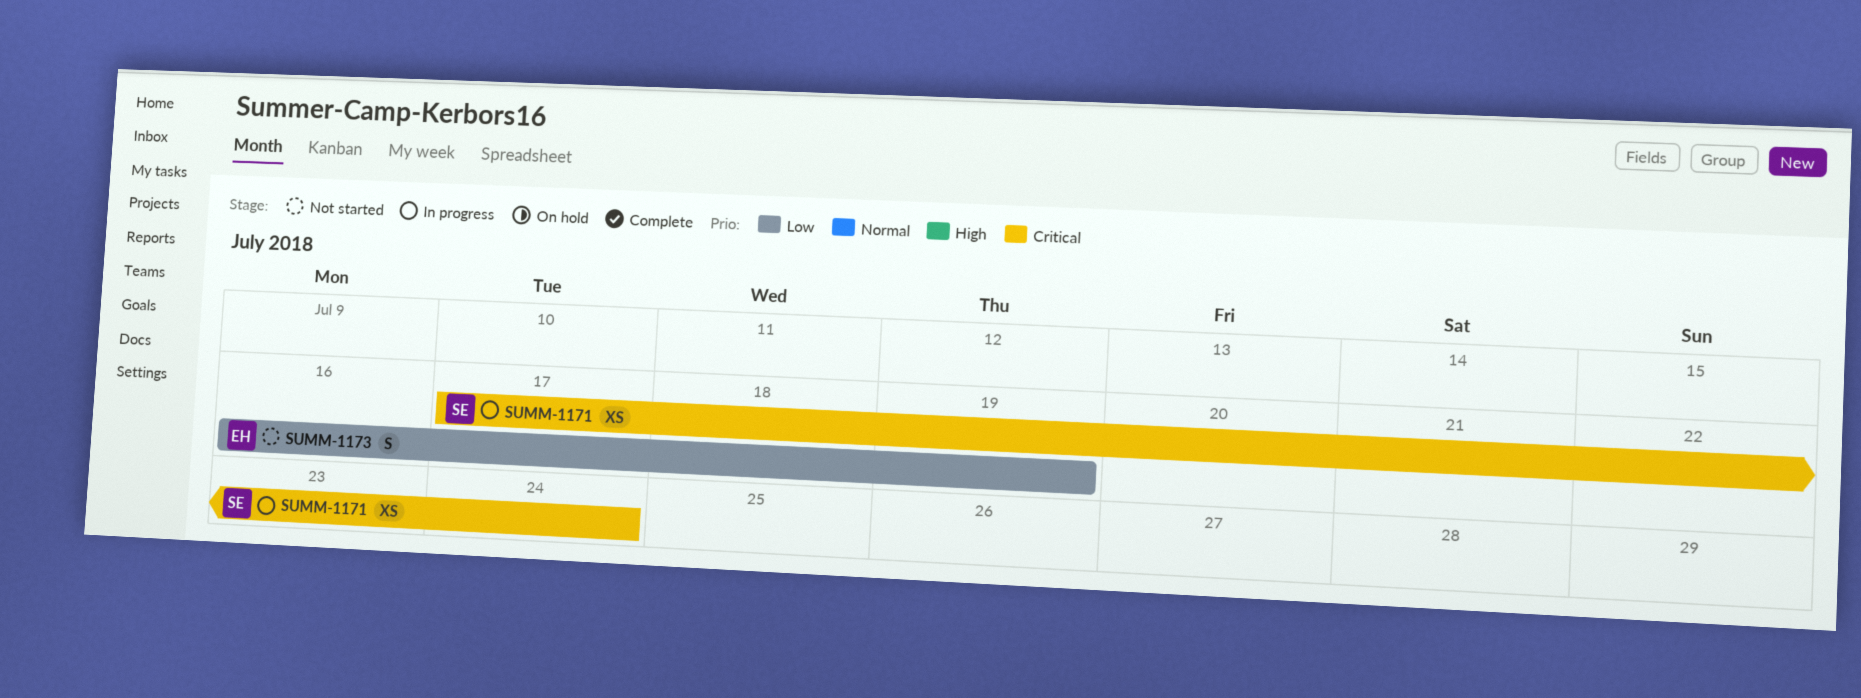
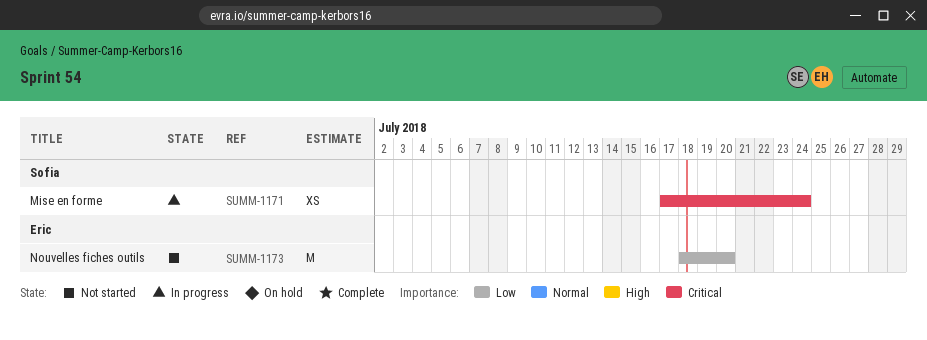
SUMM-1173, estimate: S -> M
SUMM-1173, start: Jul 16 -> Jul 18
SUMM-1173, due: Jul 19 -> Jul 20

